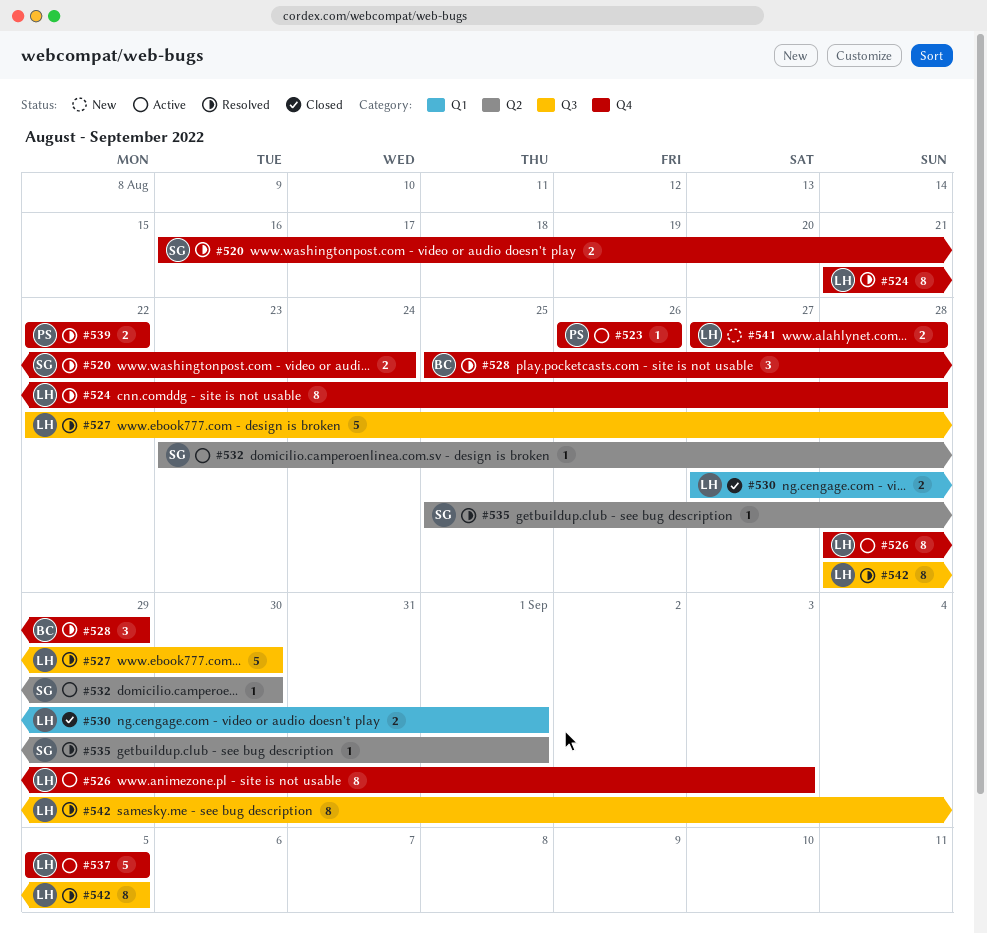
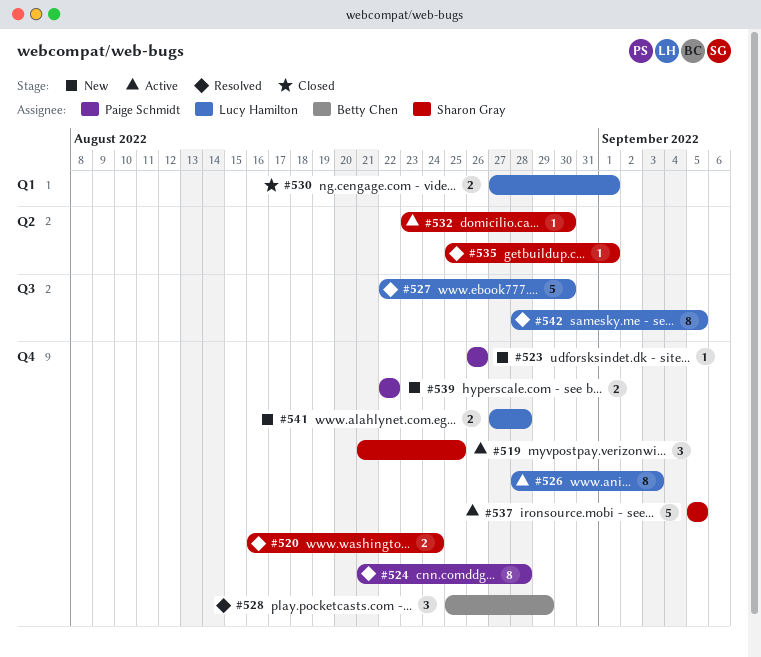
#519: none -> present
#523, status: Active -> New
#524, owner: Lucy Hamilton -> Paige Schmidt
#537, owner: Lucy Hamilton -> Sharon Gray
#539, status: Resolved -> New

